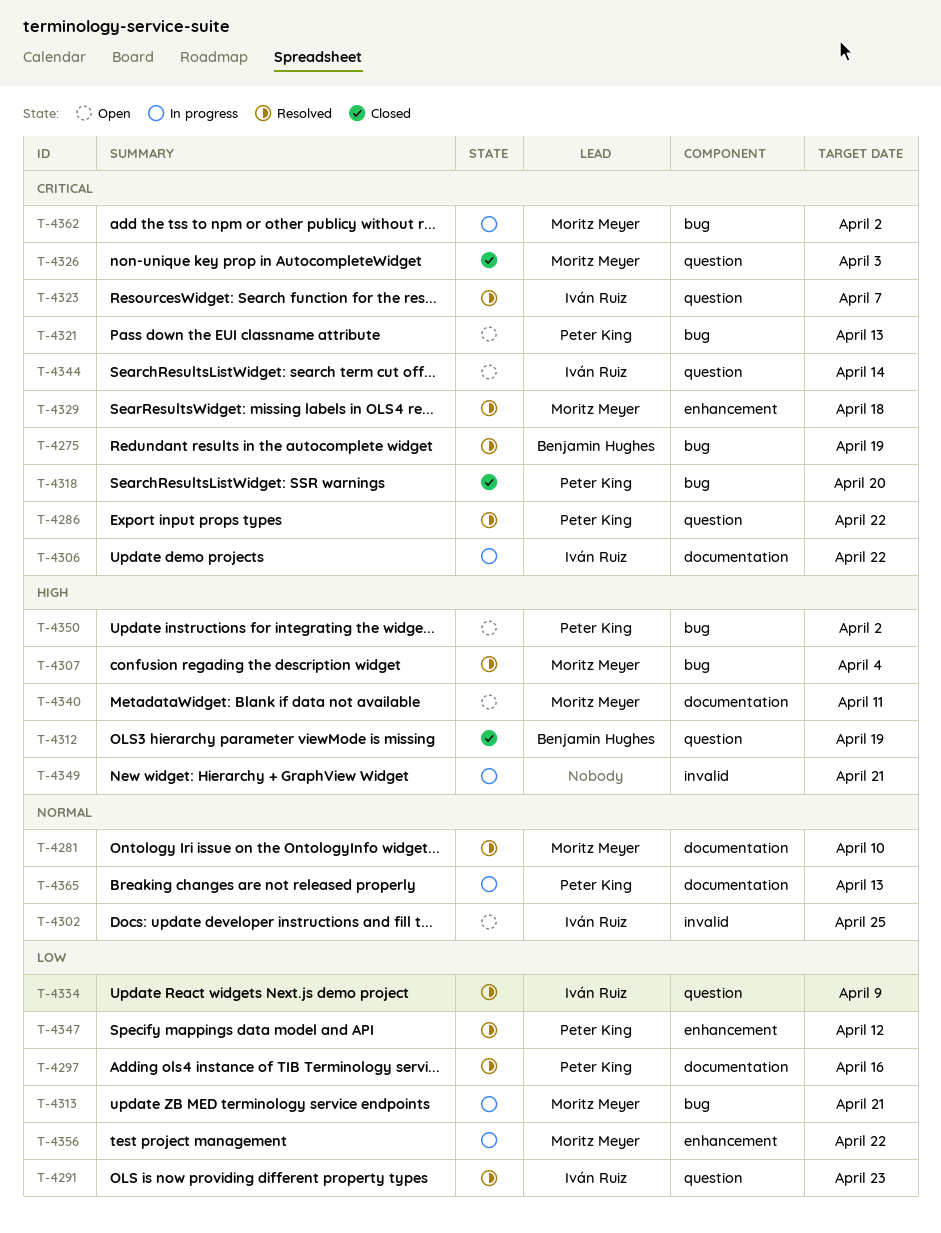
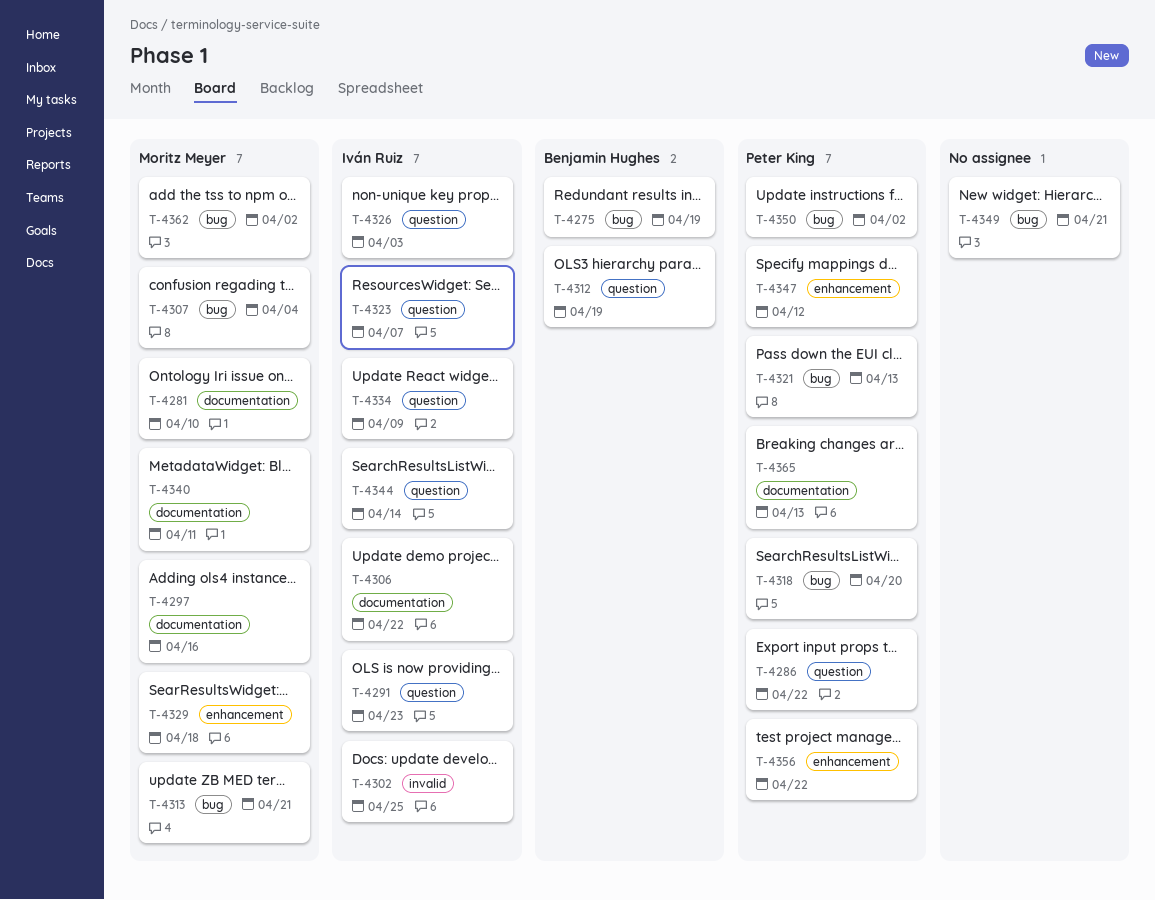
T-4297, owner: Peter King -> Moritz Meyer
T-4326, owner: Moritz Meyer -> Iván Ruiz
T-4349, label: invalid -> bug
T-4356, owner: Moritz Meyer -> Peter King

